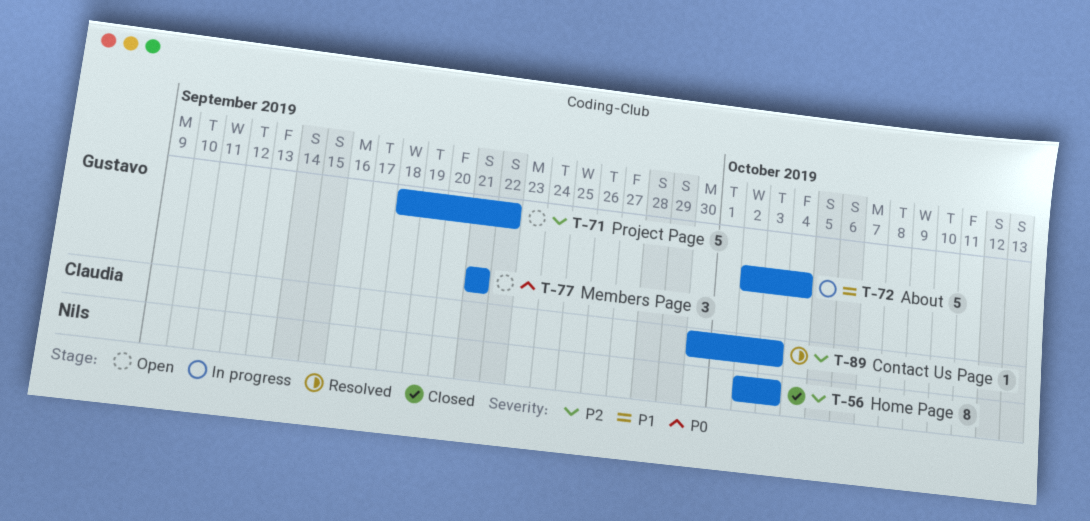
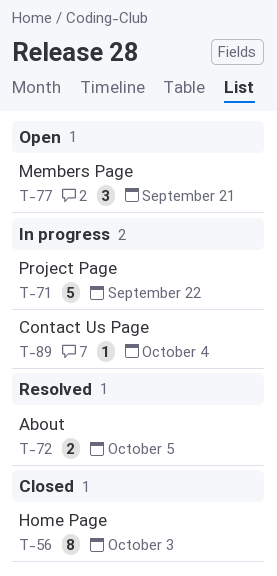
T-71, status: Open -> In progress
T-72, status: In progress -> Resolved
T-72, estimate: 5 -> 2
T-72, due: Oct 4 -> Oct 5
T-89, status: Resolved -> In progress
T-89, due: Oct 3 -> Oct 4

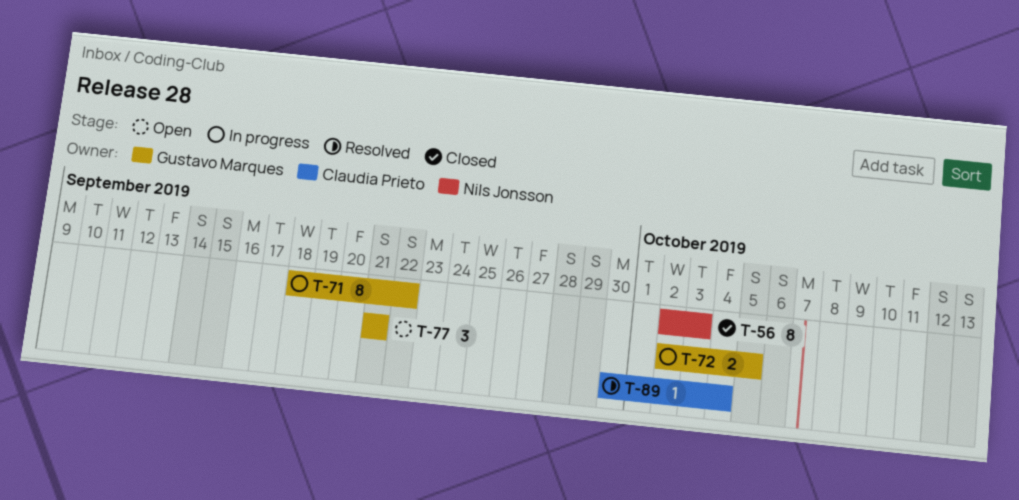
T-71, estimate: 5 -> 8
T-72, status: Resolved -> In progress
T-89, status: In progress -> Resolved

